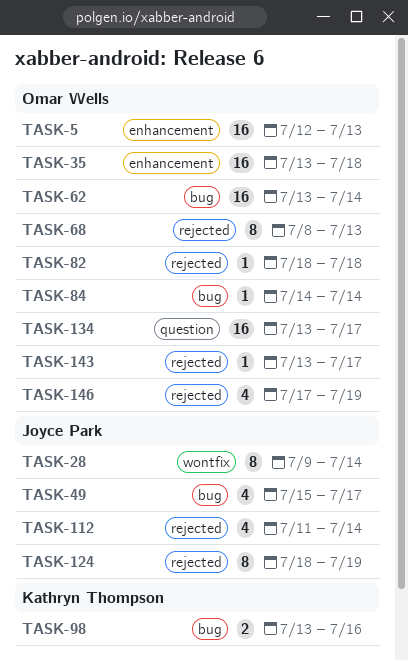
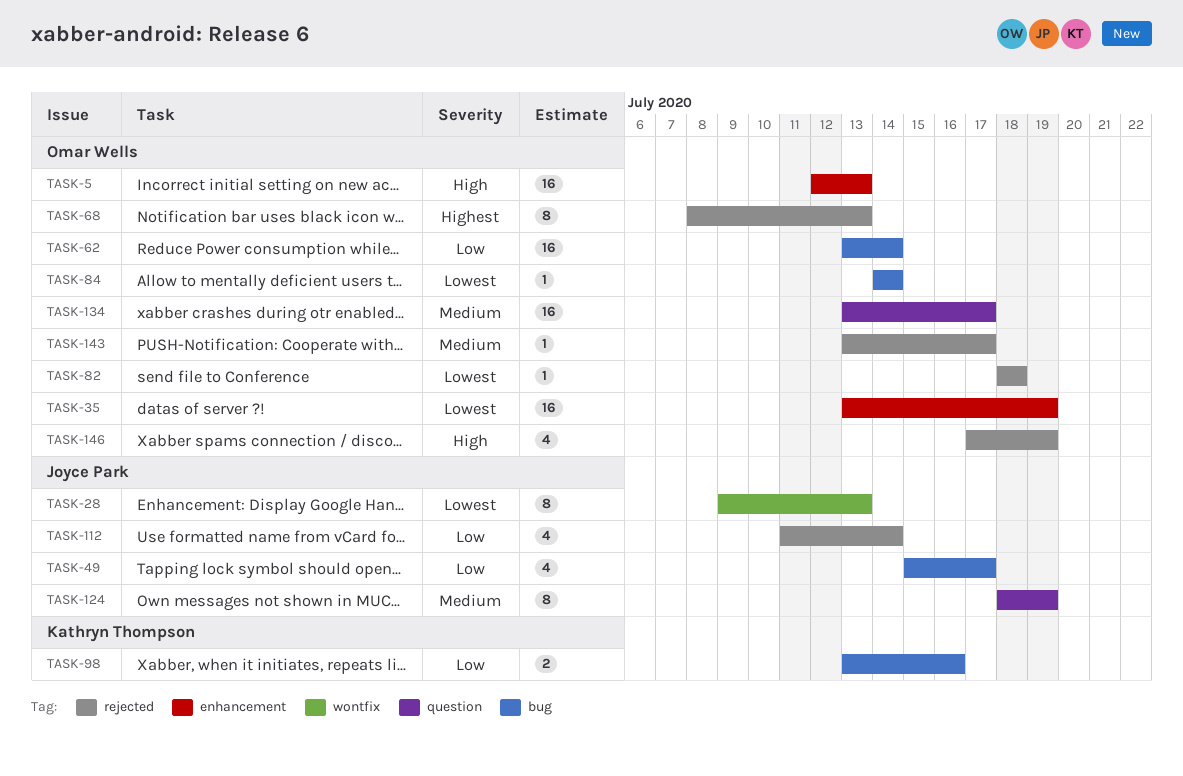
TASK-28, due: Jul 14 -> Jul 13
TASK-35, due: Jul 18 -> Jul 19
TASK-124, label: rejected -> question

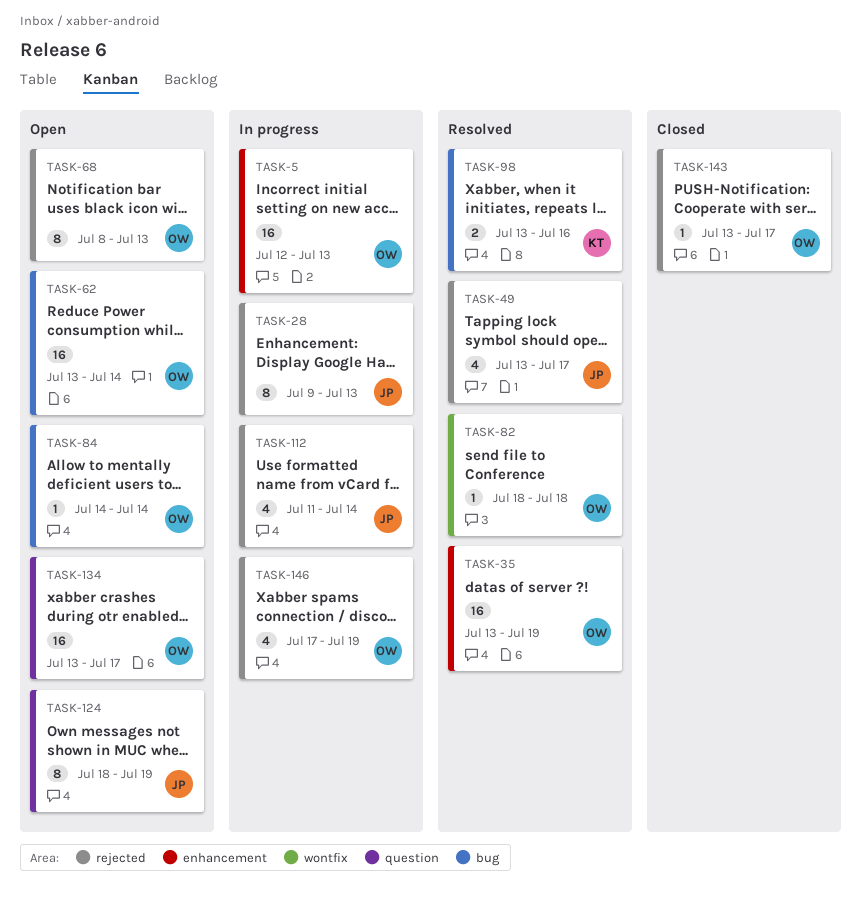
TASK-28, label: wontfix -> rejected
TASK-49, label: bug -> rejected
TASK-49, start: Jul 15 -> Jul 13
TASK-82, label: rejected -> wontfix

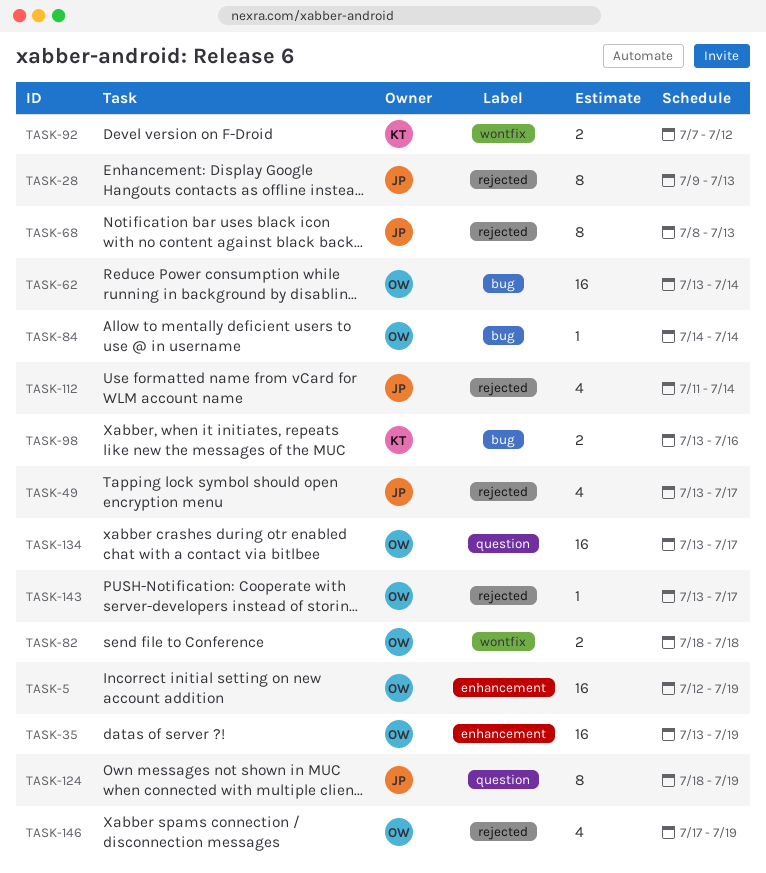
TASK-5, due: Jul 13 -> Jul 19
TASK-68, owner: OW -> JP
TASK-82, estimate: 1 -> 2
TASK-92: none -> present

